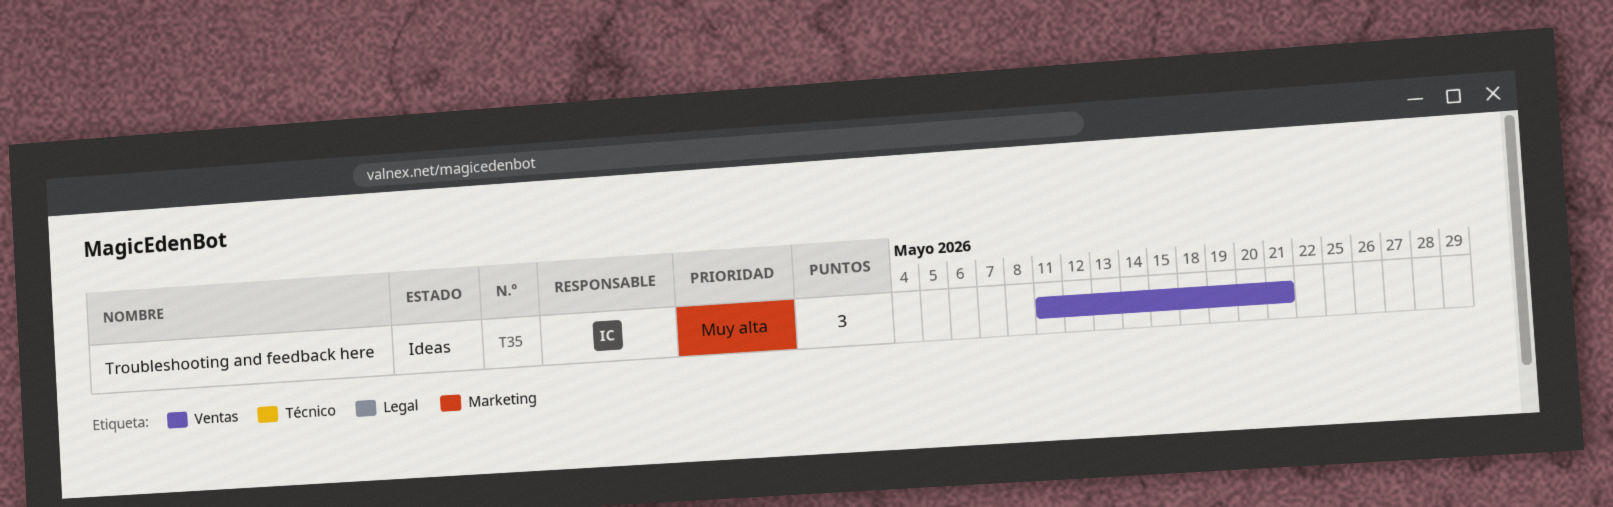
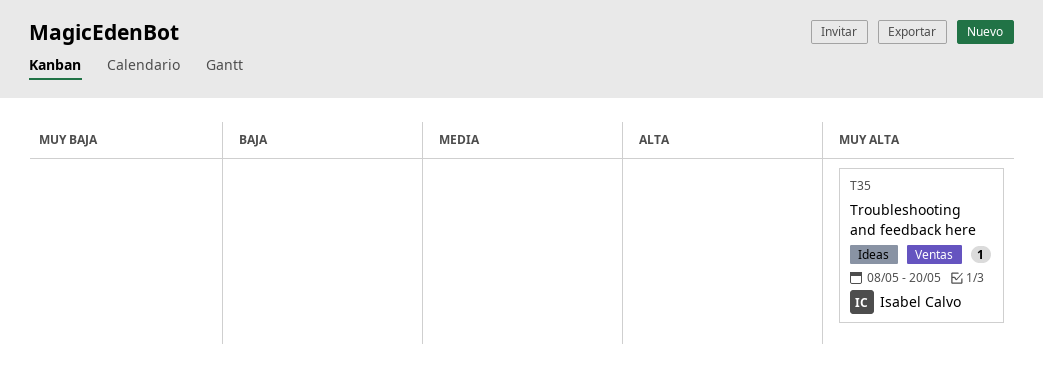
T35, estimate: 3 -> 1
T35, start: May 11 -> May 8
T35, due: May 21 -> May 20

